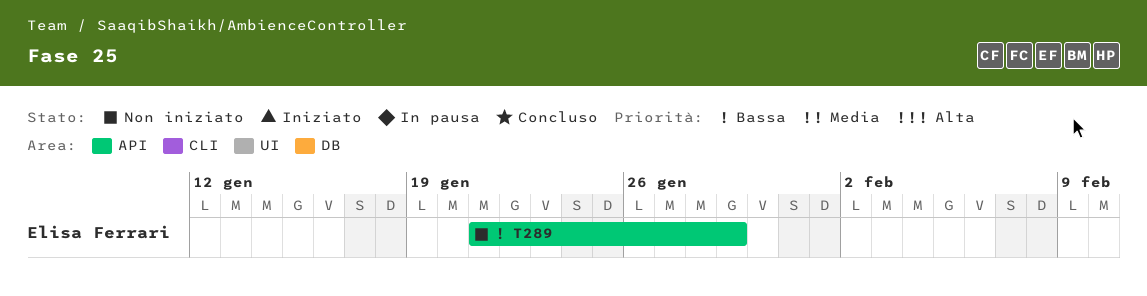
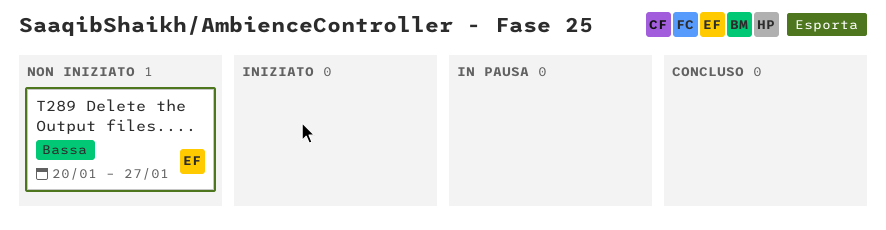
T289, start: Jan 21 -> Jan 20
T289, due: Jan 29 -> Jan 27

